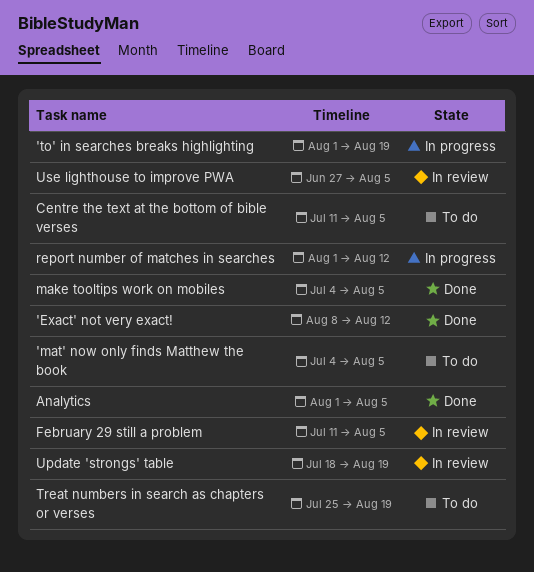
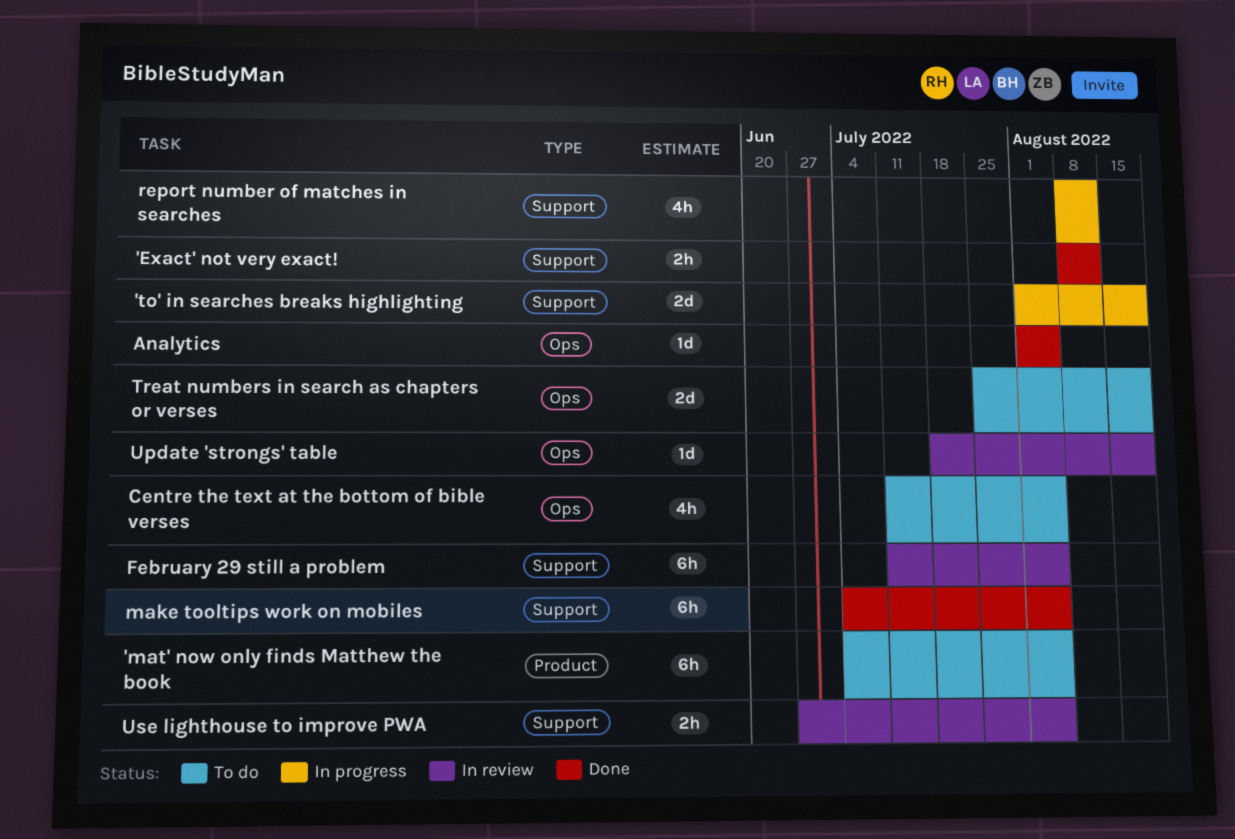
report number of matches in searches, start: Aug 1 -> Aug 8

